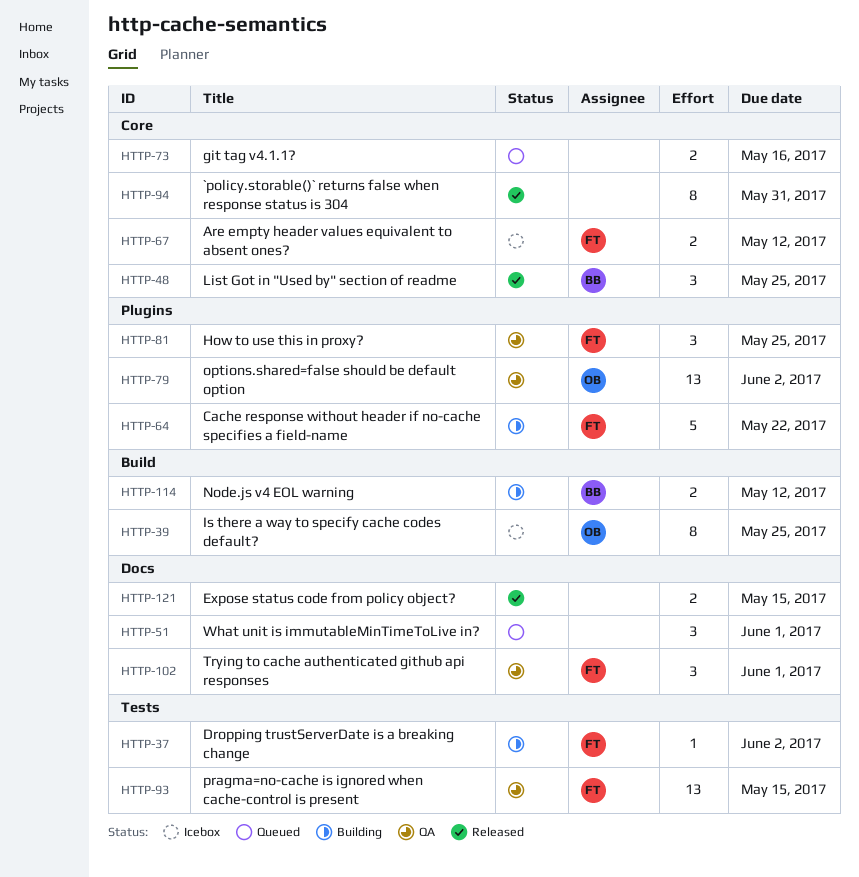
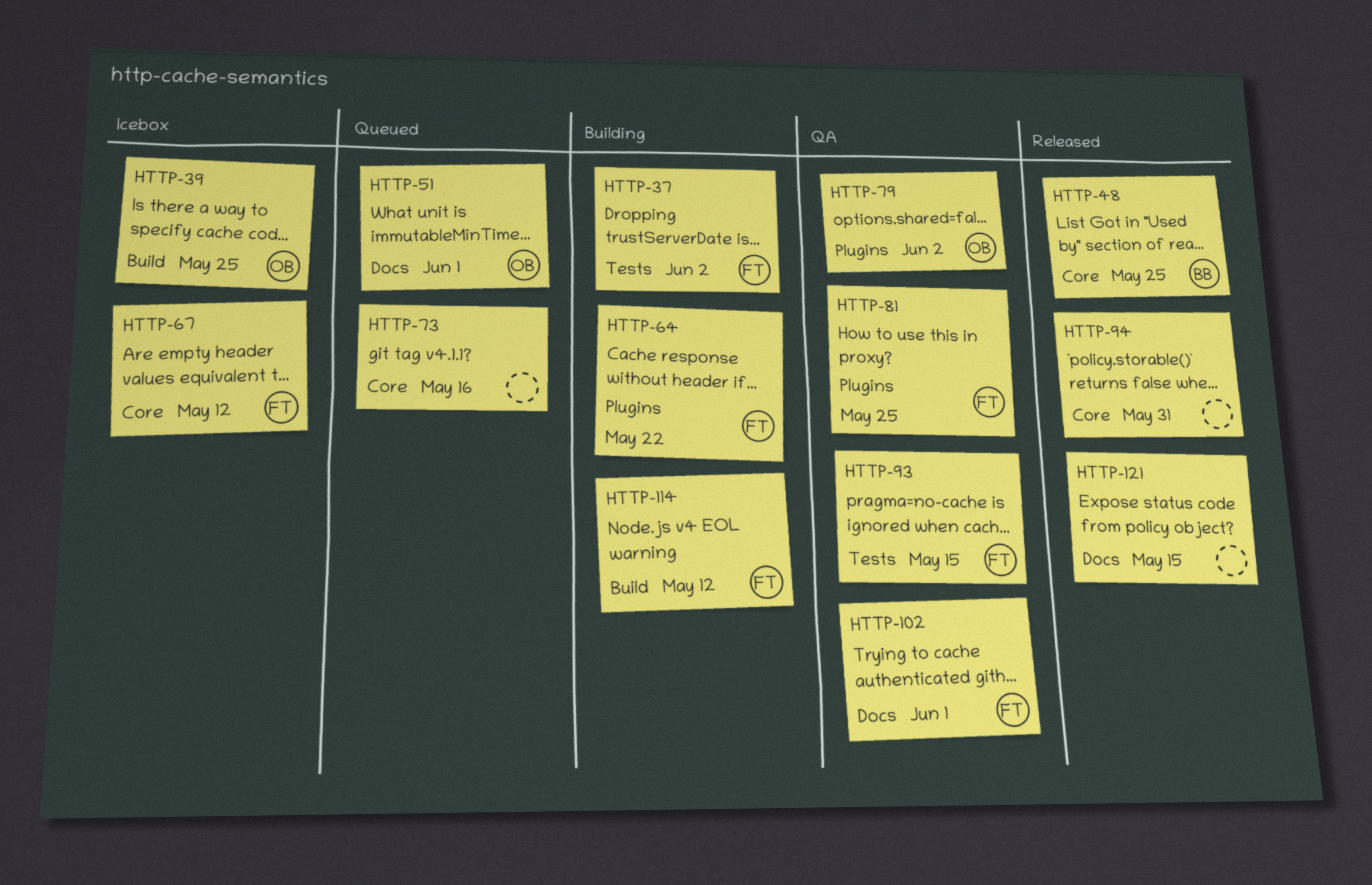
HTTP-51, owner: none -> OB
HTTP-114, owner: BB -> FT

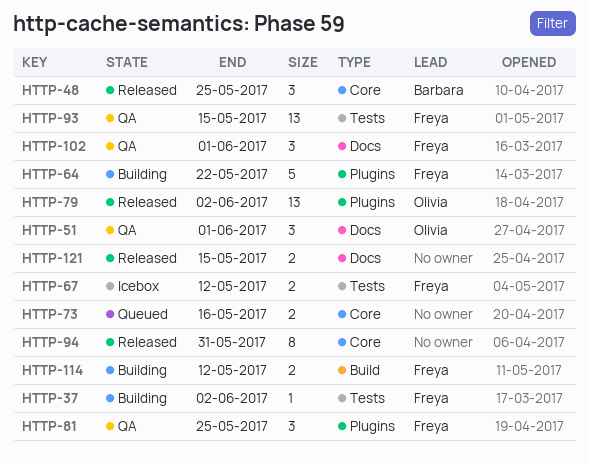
HTTP-39: present -> none
HTTP-51, status: Queued -> QA
HTTP-67, label: Core -> Tests
HTTP-79, status: QA -> Released

